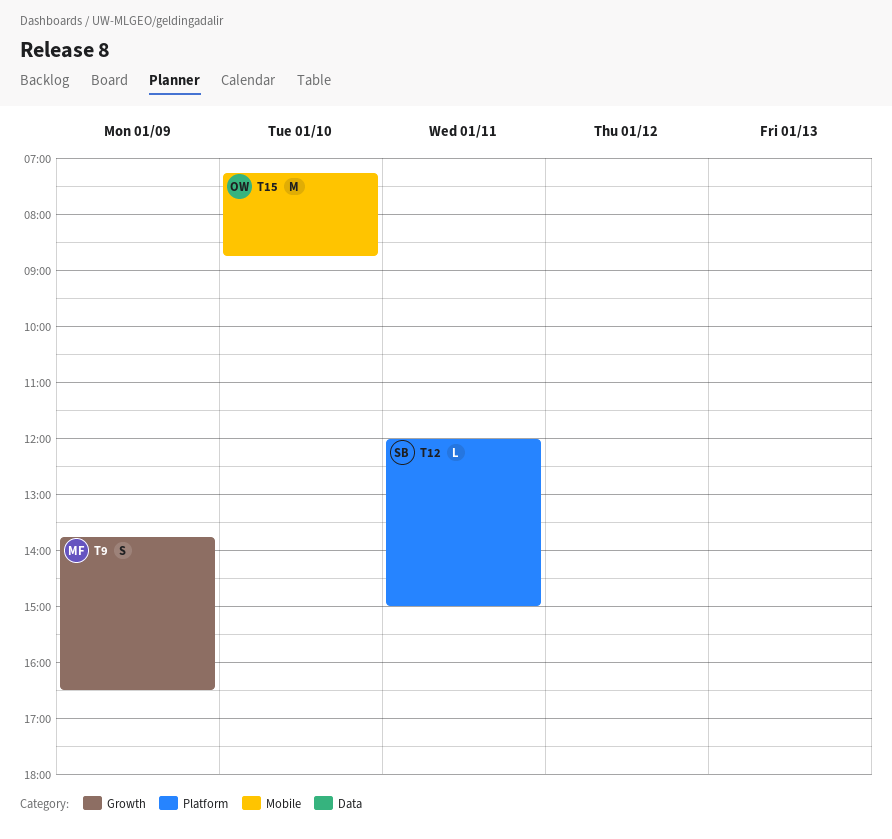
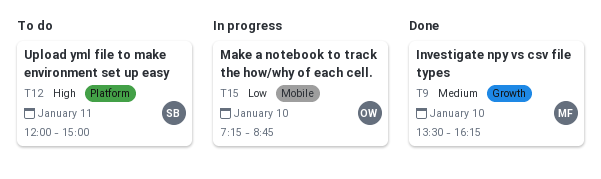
T9, day: Jan 9 -> Jan 10
T9, begins: 13:45 -> 13:30
T9, ends: 16:30 -> 16:15

